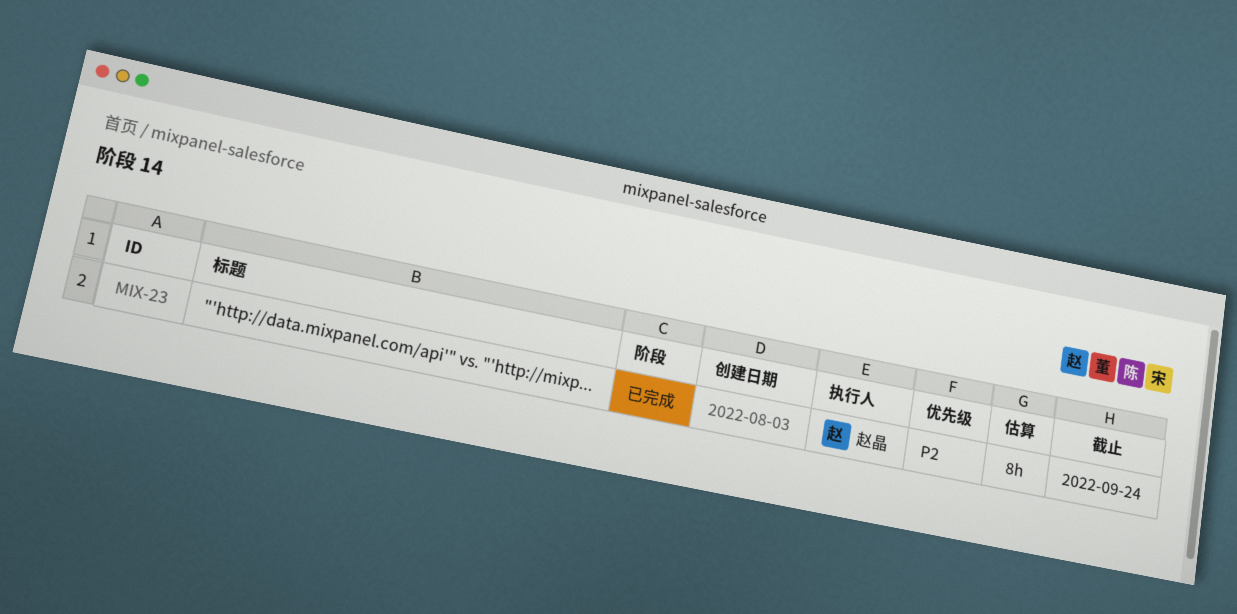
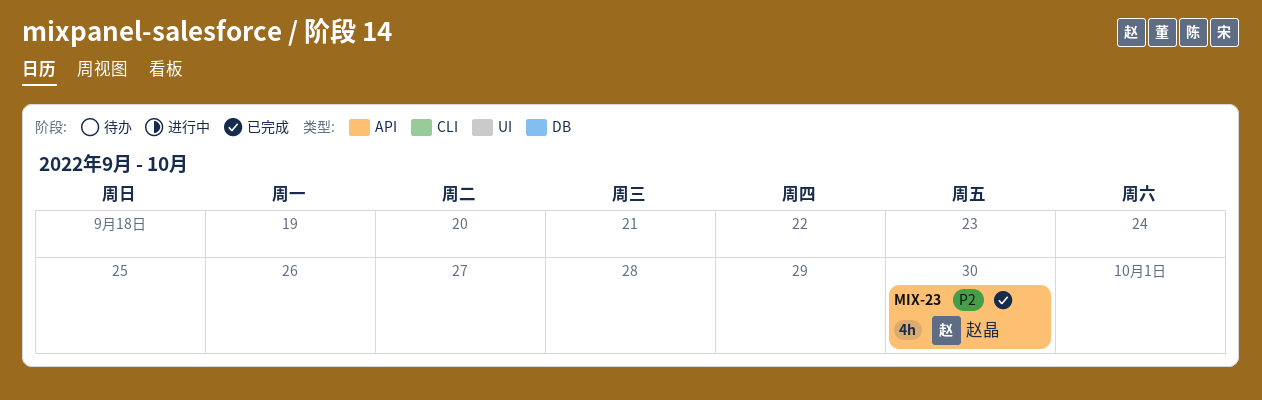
MIX-23, estimate: 8h -> 4h
MIX-23, due: Sep 24 -> Sep 30

